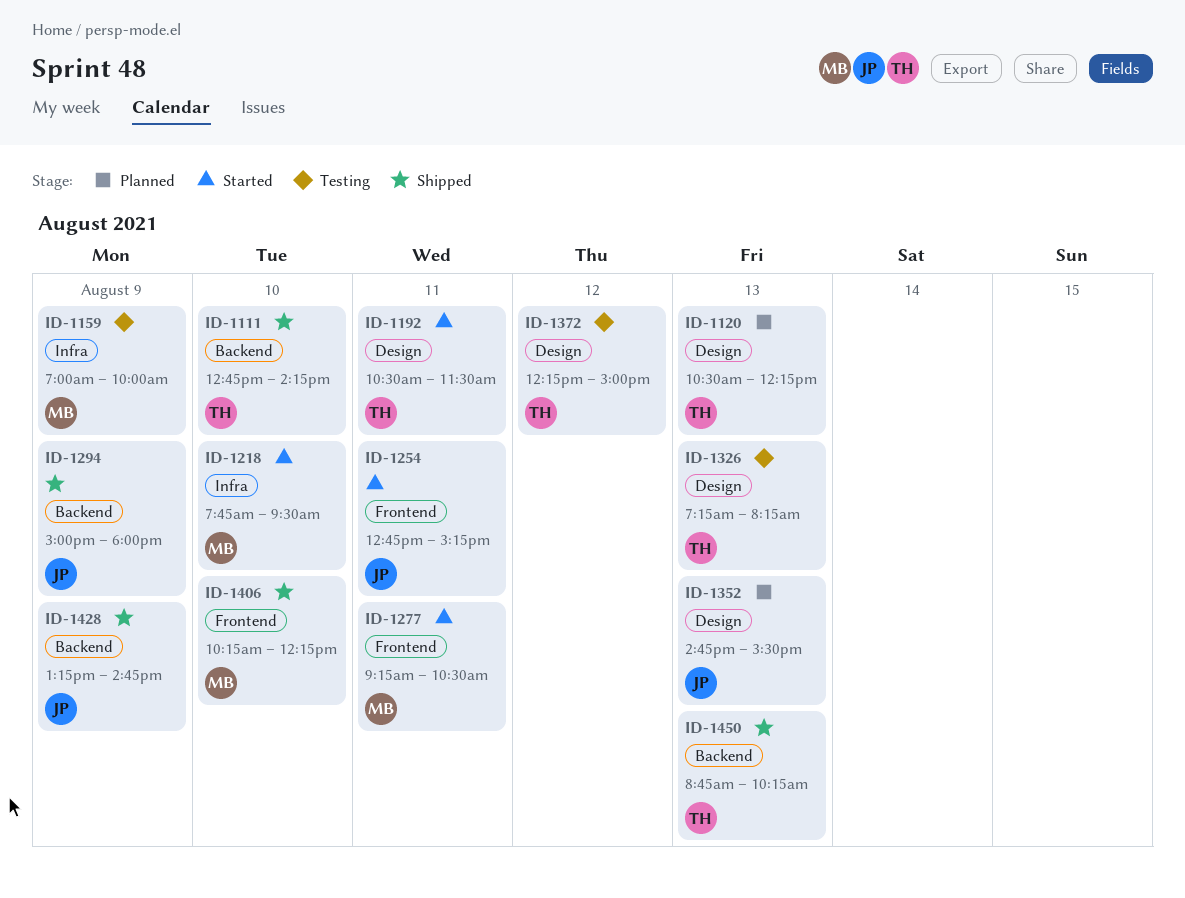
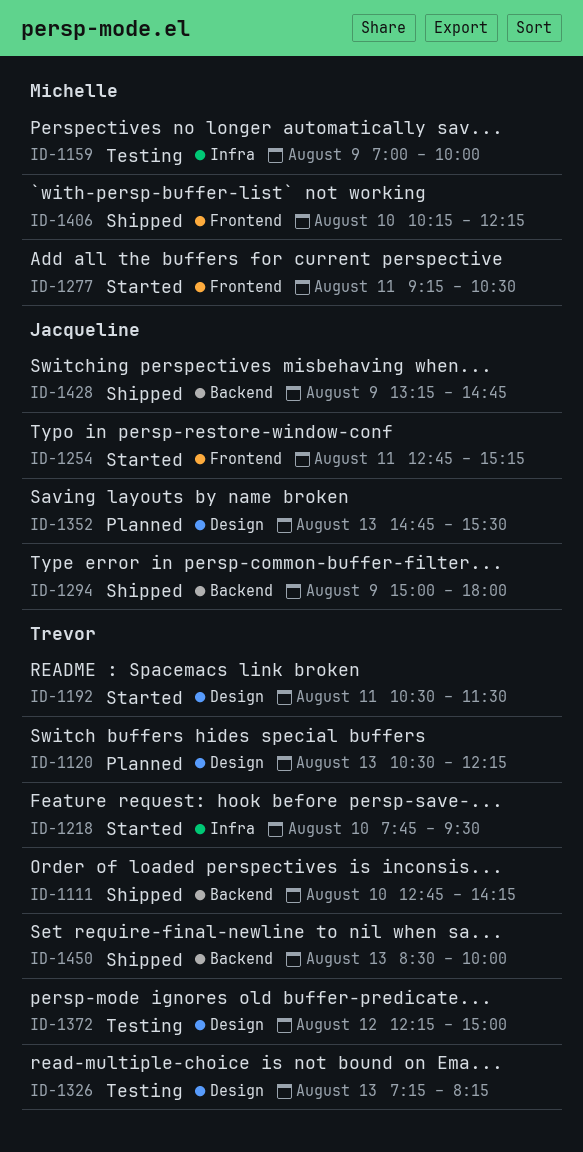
ID-1218, owner: Michelle -> Trevor
ID-1450, begins: 08:45 -> 08:30
ID-1450, ends: 10:15 -> 10:00

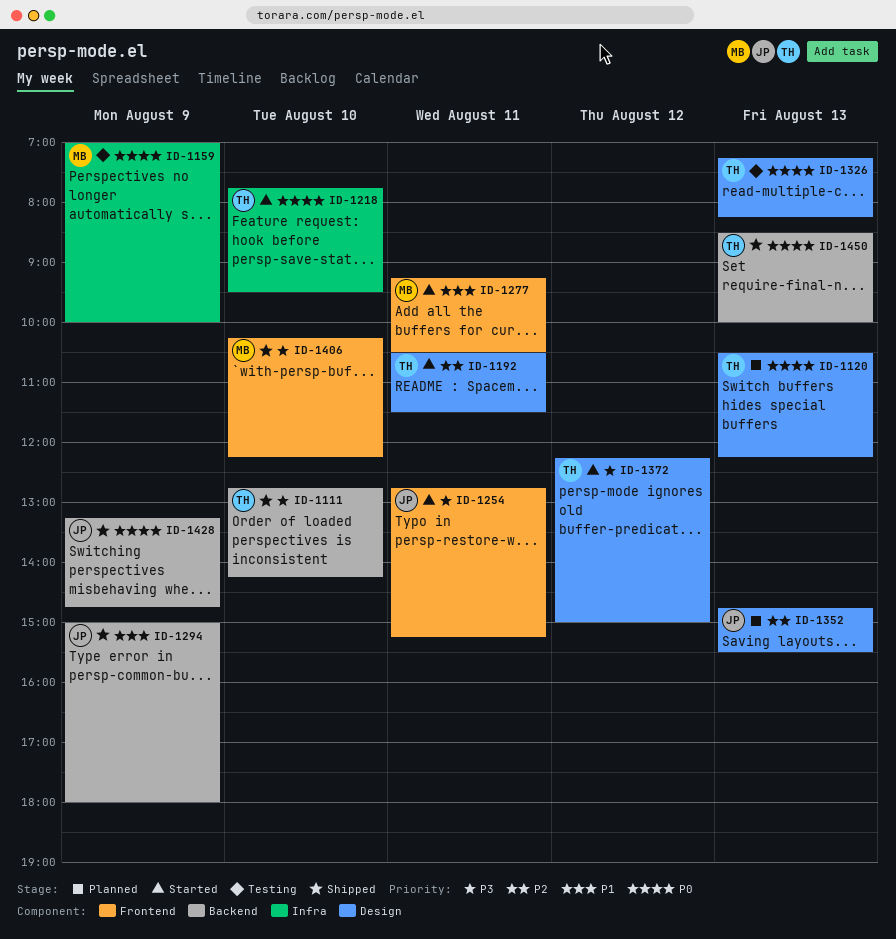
ID-1372, status: Testing -> Started

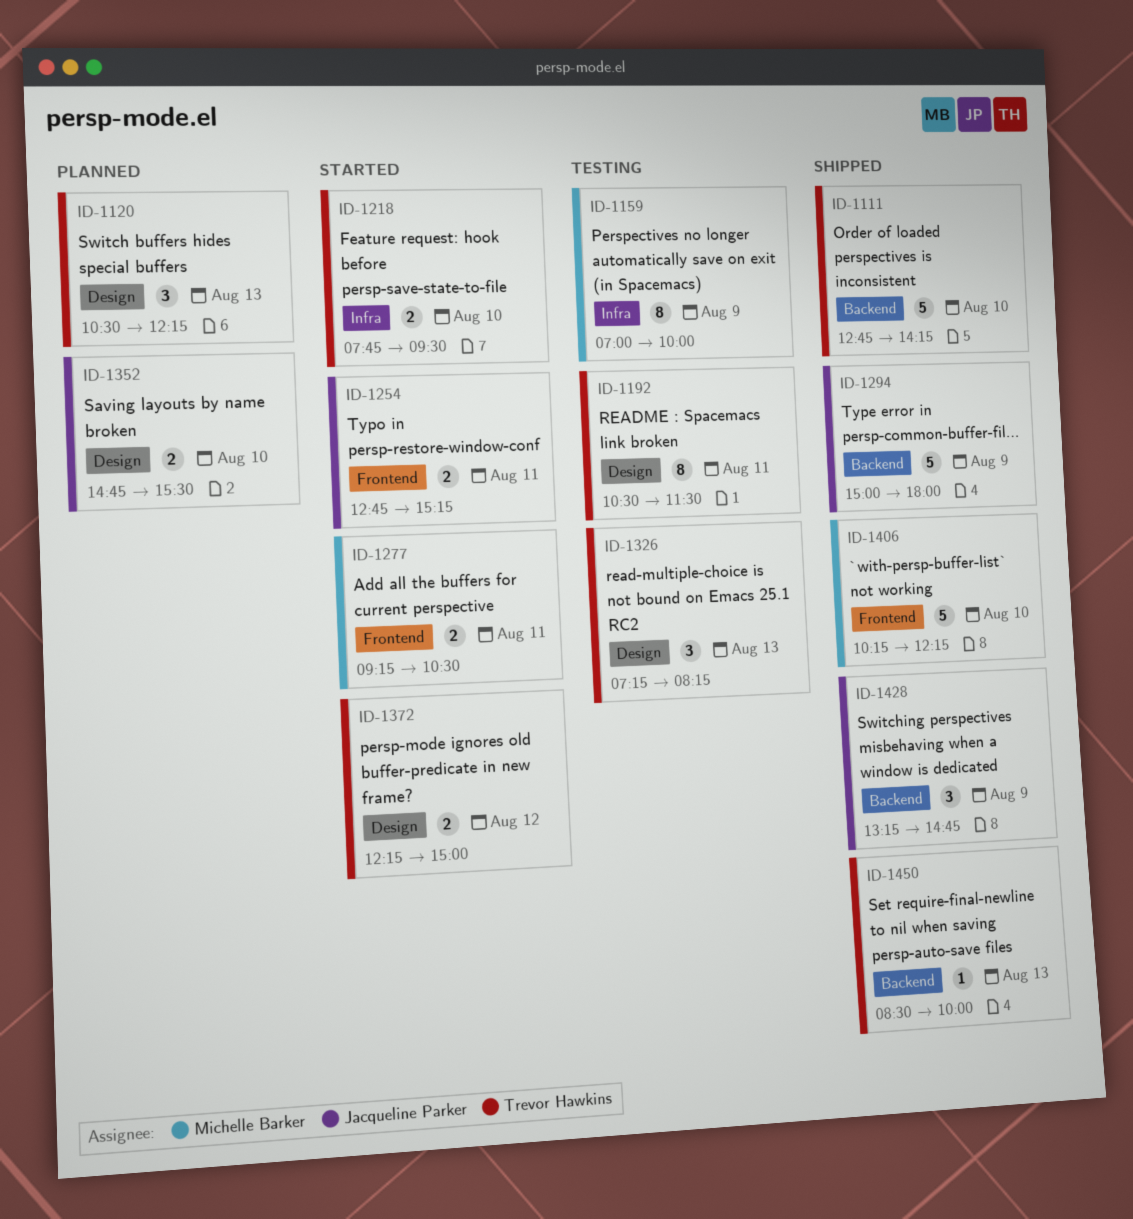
ID-1192, status: Started -> Testing
ID-1352, day: Aug 13 -> Aug 10

